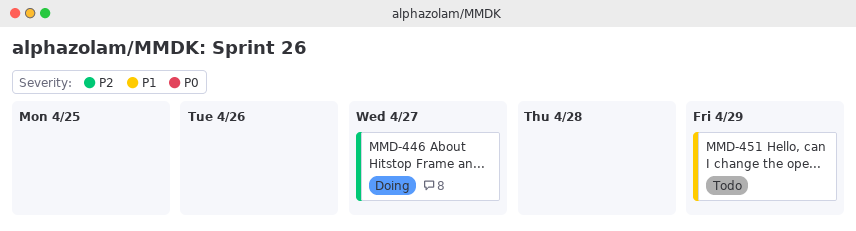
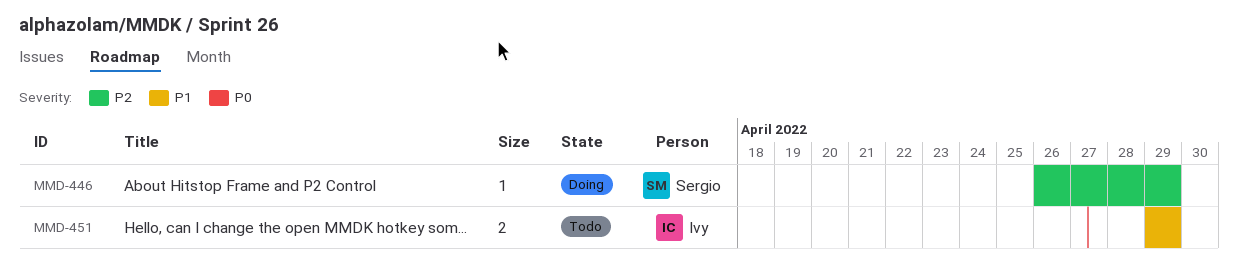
MMD-446, due: Apr 27 -> Apr 29

